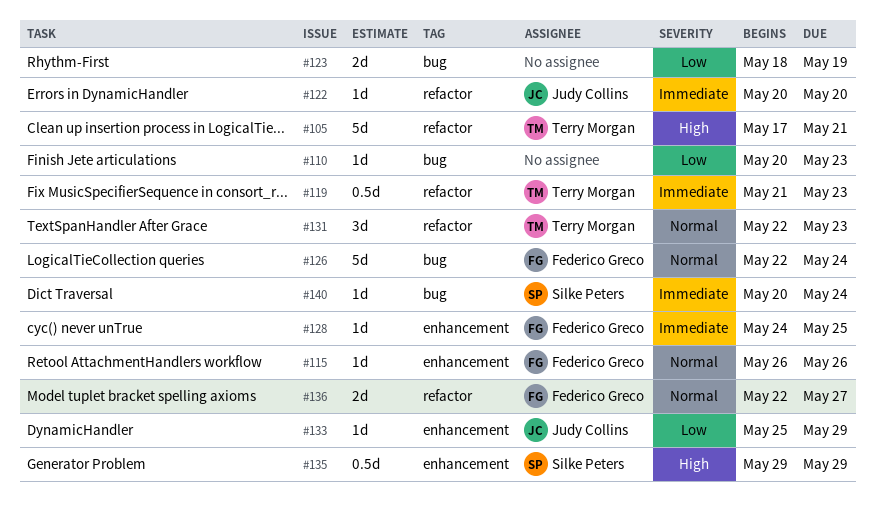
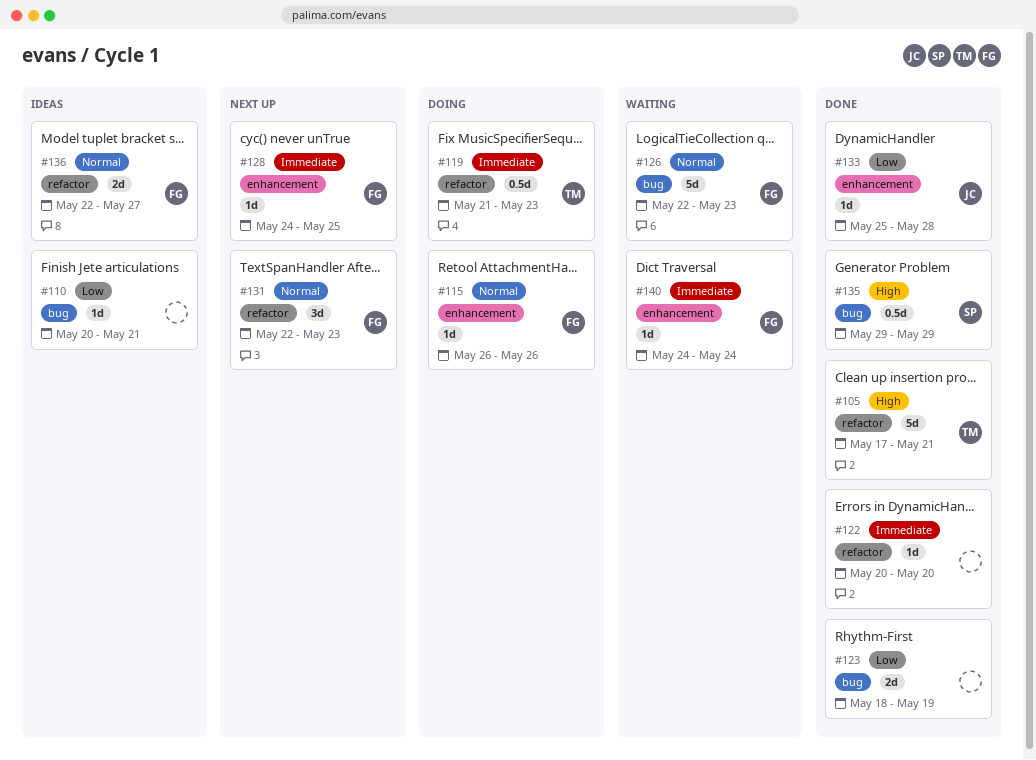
#110, due: May 23 -> May 21
#122, owner: Judy Collins -> none
#126, due: May 24 -> May 23
#131, owner: Terry Morgan -> Federico Greco
#133, due: May 29 -> May 28
#135, label: enhancement -> bug
#140, owner: Silke Peters -> Federico Greco
#140, label: bug -> enhancement
#140, start: May 20 -> May 24

